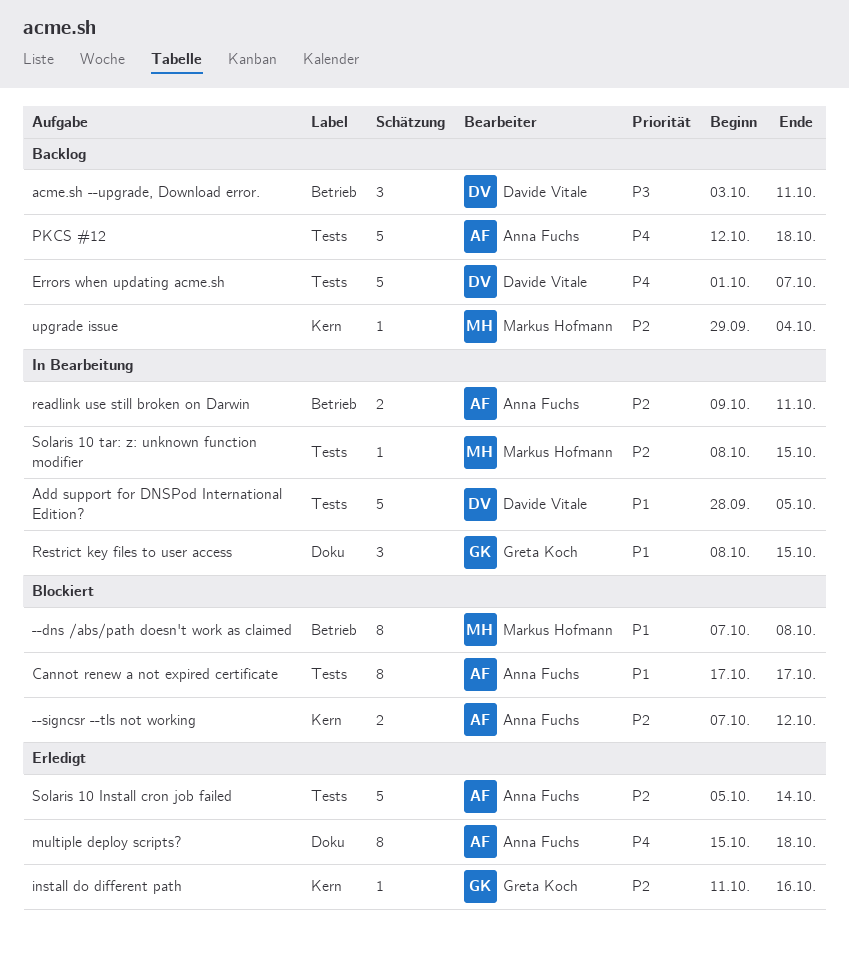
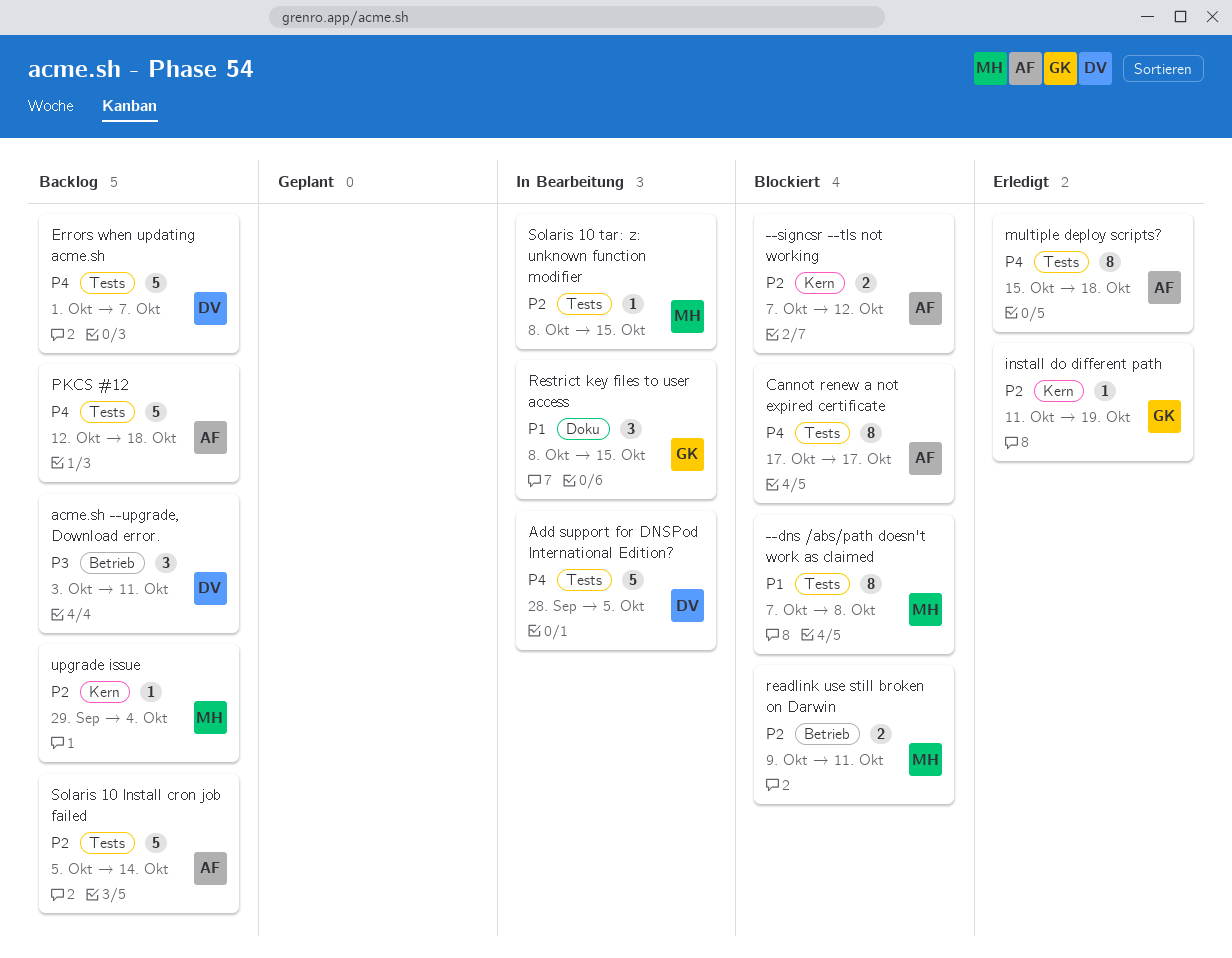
--dns /abs/path doesn't work as claimed, label: Betrieb -> Tests
Add support for DNSPod International Edition?, priority: P1 -> P4
Cannot renew a not expired certificate, priority: P1 -> P4
install do different path, due: Oct 16 -> Oct 19
multiple deploy scripts?, label: Doku -> Tests
readlink use still broken on Darwin, status: In Bearbeitung -> Blockiert
readlink use still broken on Darwin, owner: Anna Fuchs -> Markus Hofmann
Solaris 10 Install cron job failed, status: Erledigt -> Backlog

